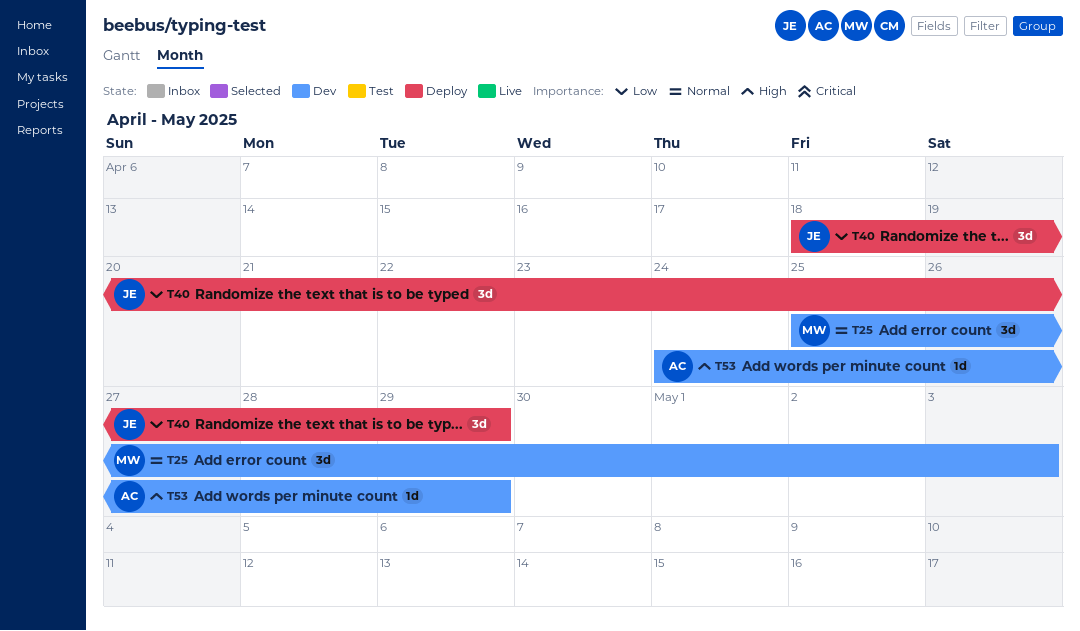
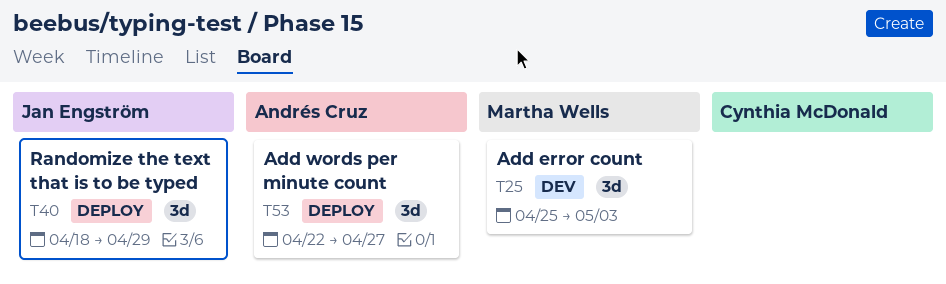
T53, status: Dev -> Deploy
T53, estimate: 1d -> 3d
T53, start: Apr 24 -> Apr 22
T53, due: Apr 29 -> Apr 27

